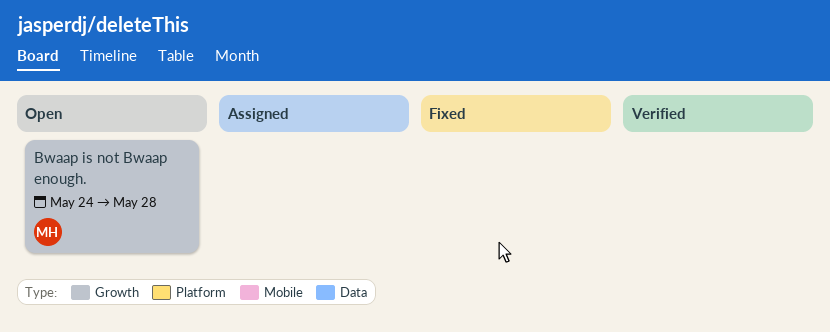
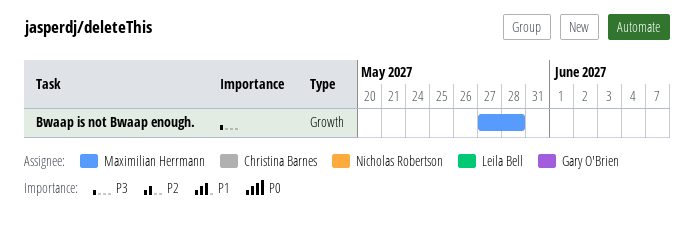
Bwaap is not Bwaap enough., start: May 24 -> May 27

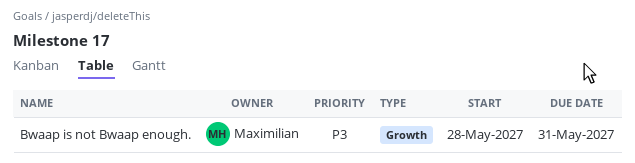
Bwaap is not Bwaap enough., start: May 27 -> May 28
Bwaap is not Bwaap enough., due: May 28 -> May 31

